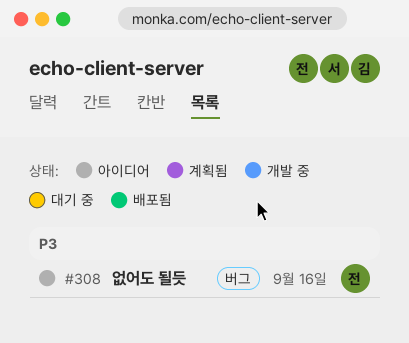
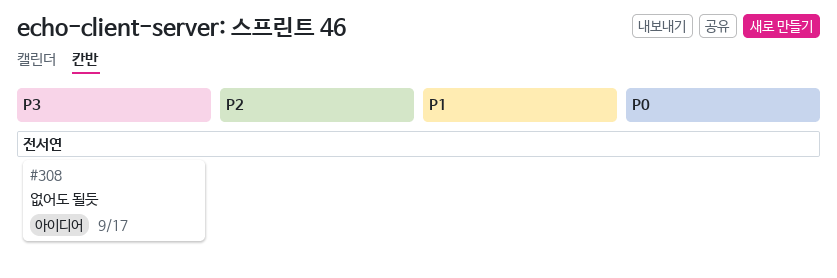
#308, due: Sep 16 -> Sep 17

